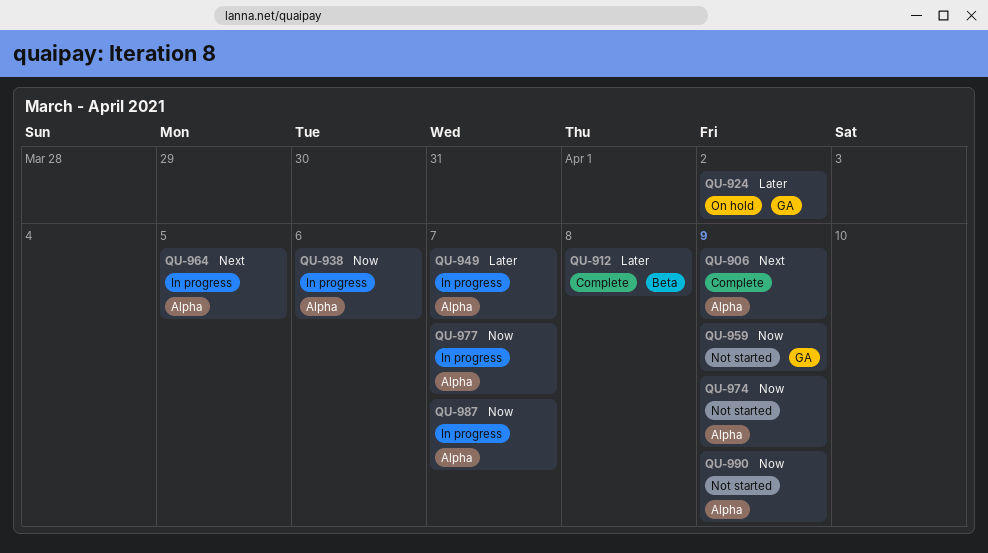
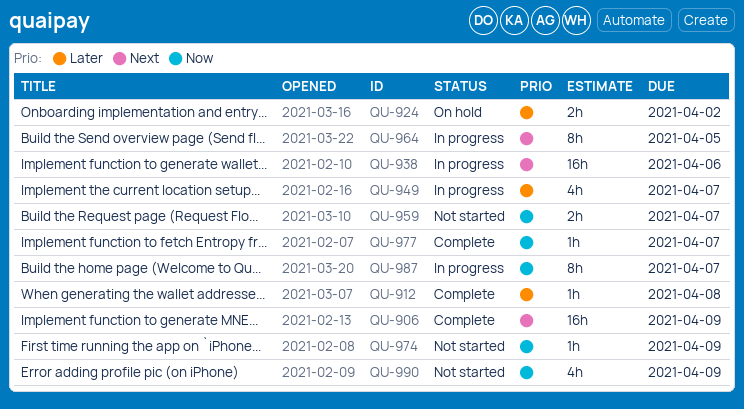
QU-938, priority: Now -> Next
QU-959, due: Apr 9 -> Apr 7
QU-977, status: In progress -> Complete

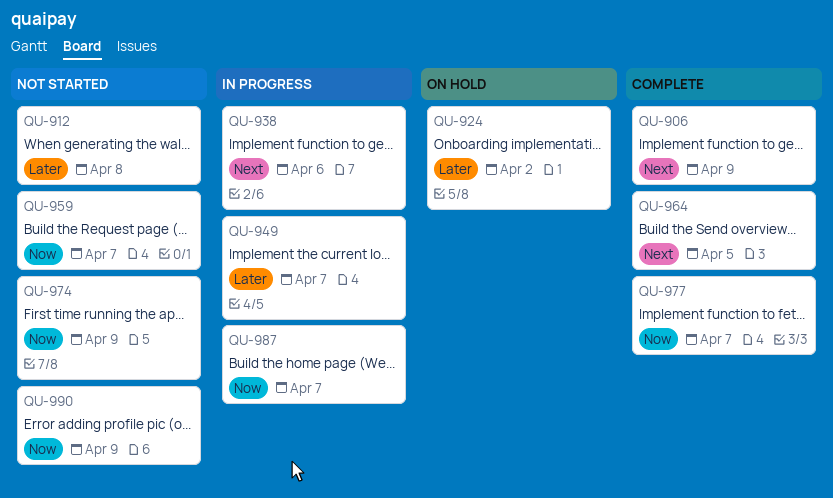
QU-912, status: Complete -> Not started
QU-964, status: In progress -> Complete

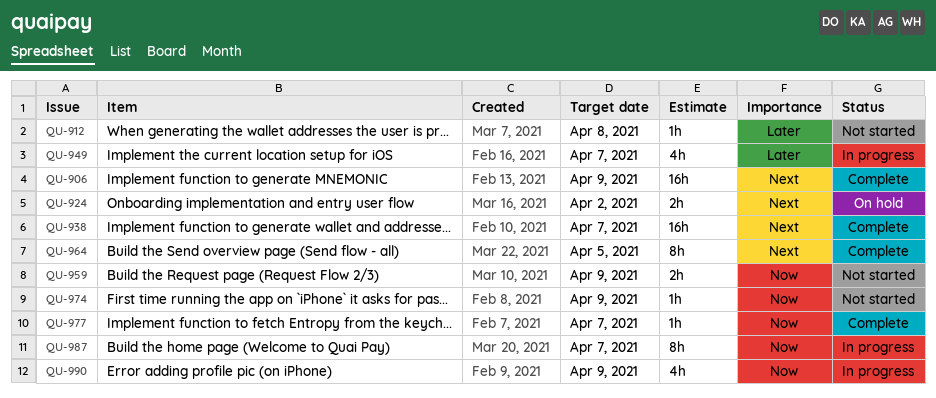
QU-924, priority: Later -> Next
QU-938, status: In progress -> Complete
QU-938, due: Apr 6 -> Apr 7
QU-959, due: Apr 7 -> Apr 9
QU-990, status: Not started -> In progress

